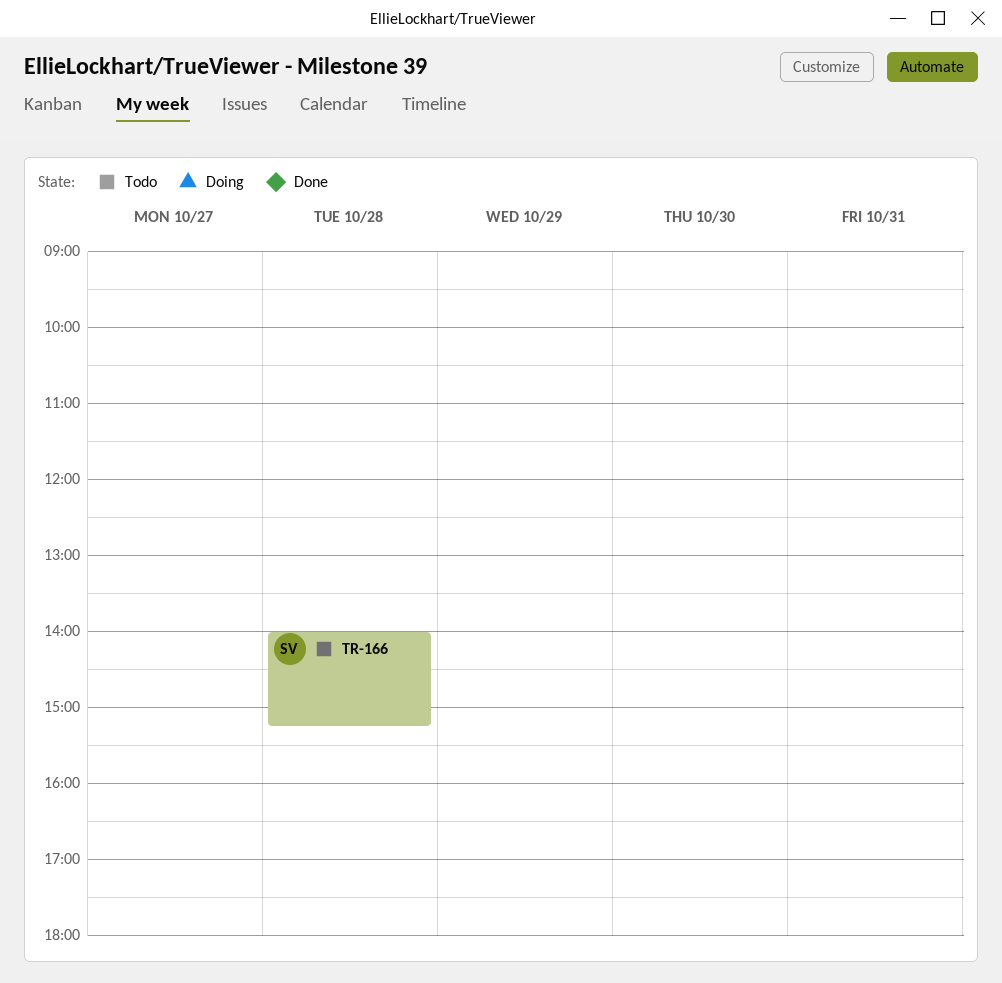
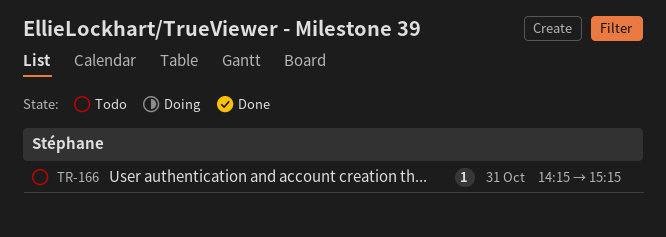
TR-166, day: Oct 28 -> Oct 31
TR-166, begins: 14:00 -> 14:15

